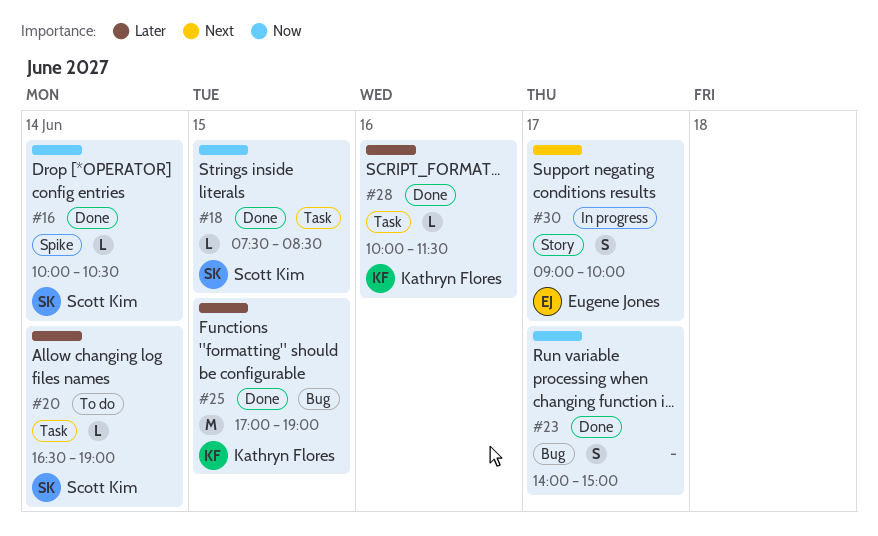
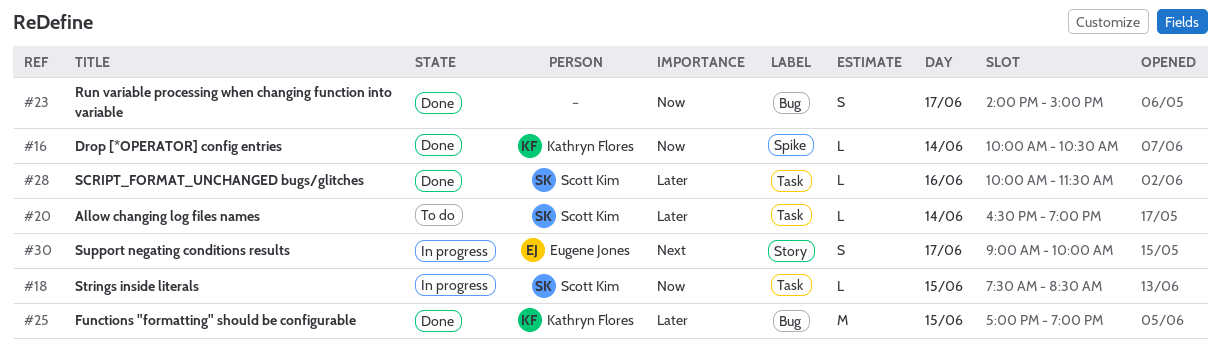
#16, owner: Scott Kim -> Kathryn Flores
#18, status: Done -> In progress
#28, owner: Kathryn Flores -> Scott Kim

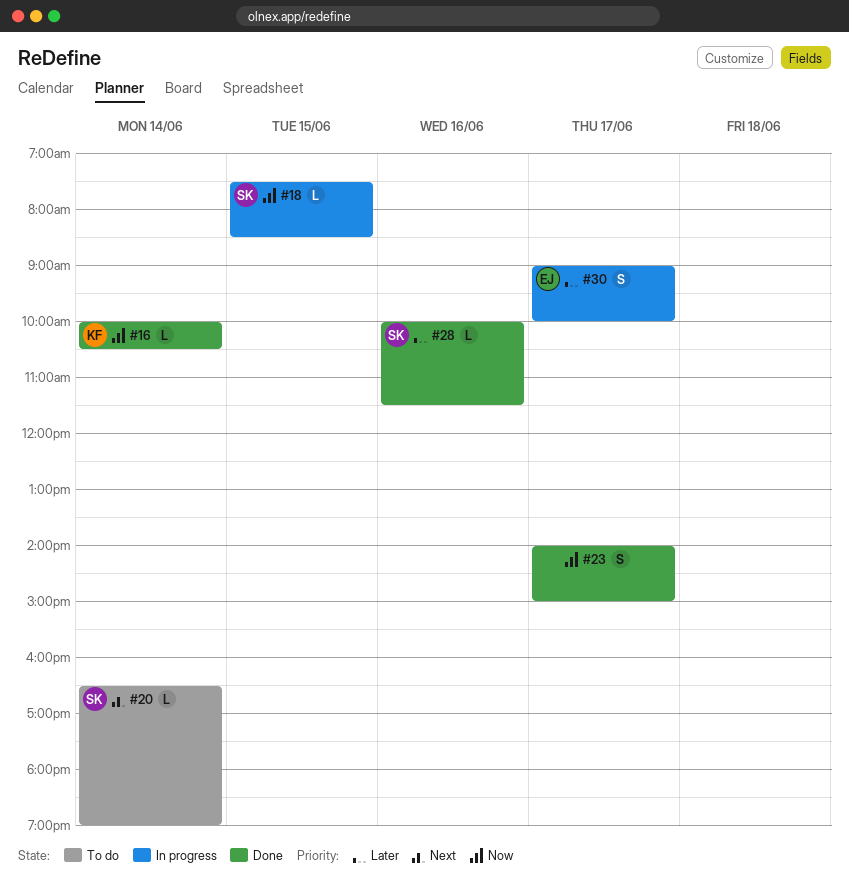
#20, priority: Later -> Next
#25: present -> none
#30, priority: Next -> Later

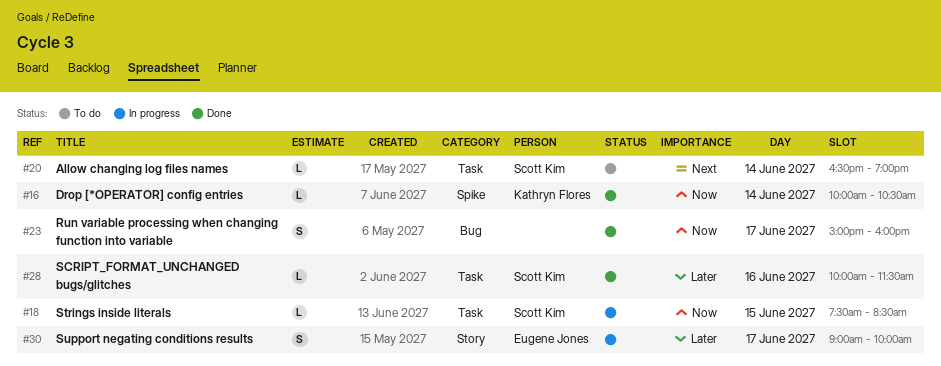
#23, begins: 14:00 -> 15:00
#23, ends: 15:00 -> 16:00

